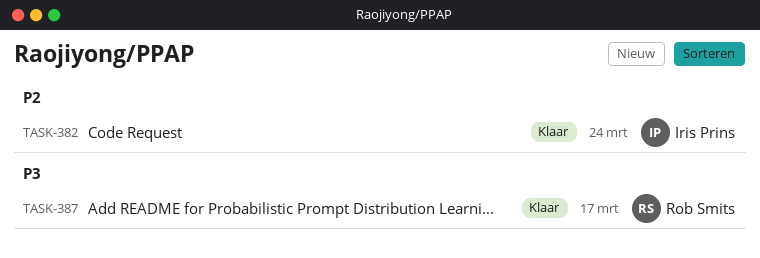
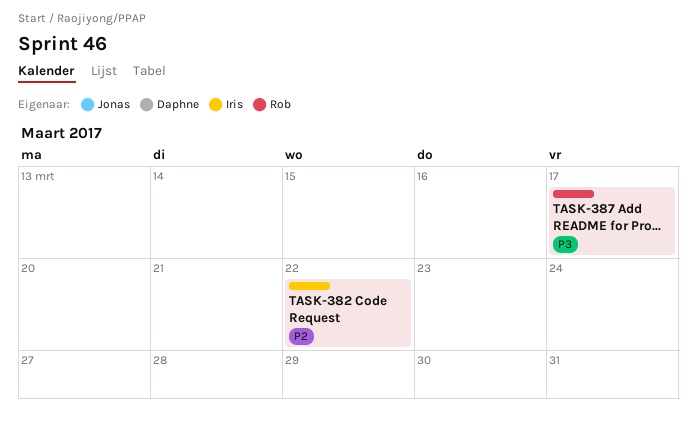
TASK-382, due: Mar 24 -> Mar 22

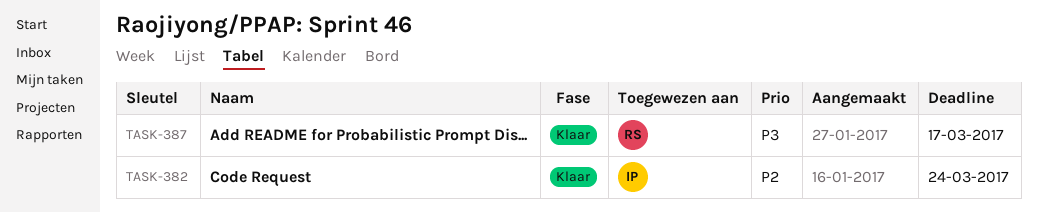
TASK-382, due: Mar 22 -> Mar 24

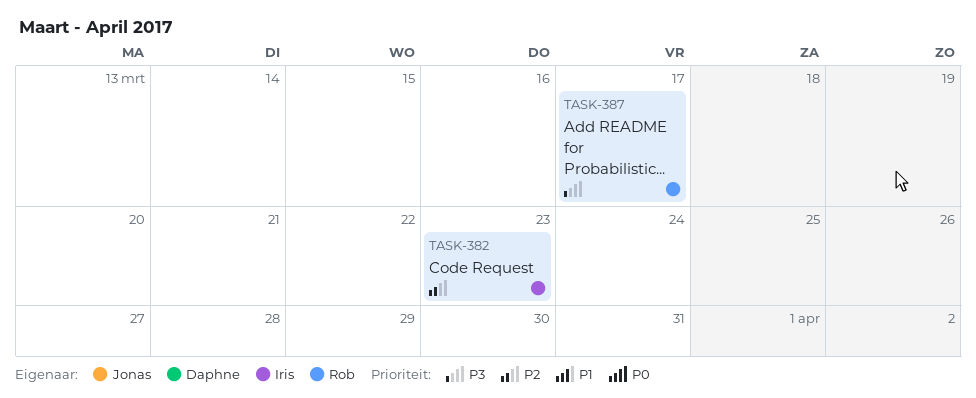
TASK-382, due: Mar 24 -> Mar 23

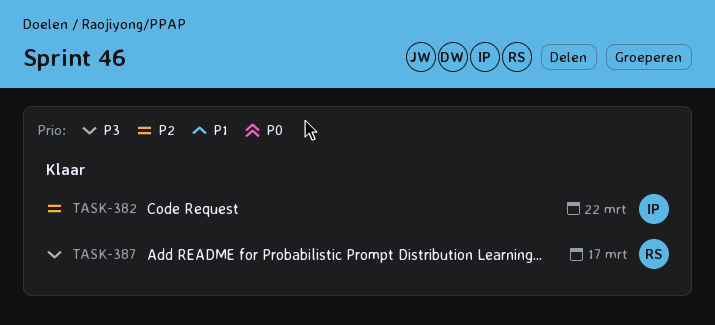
TASK-382, due: Mar 23 -> Mar 22

